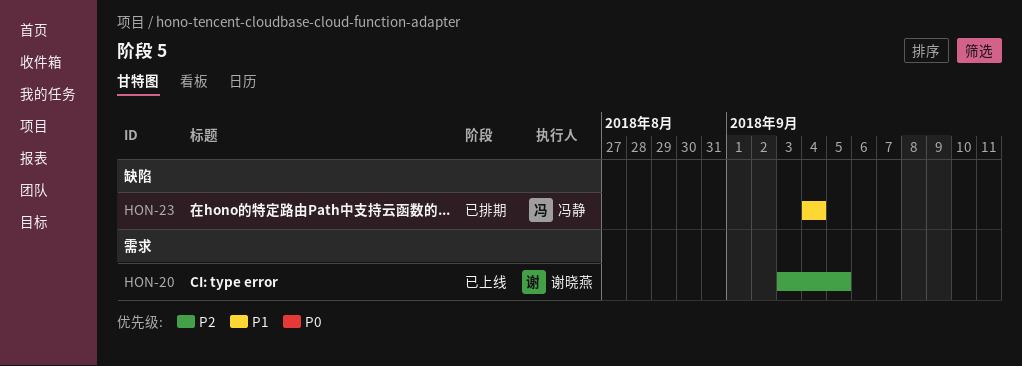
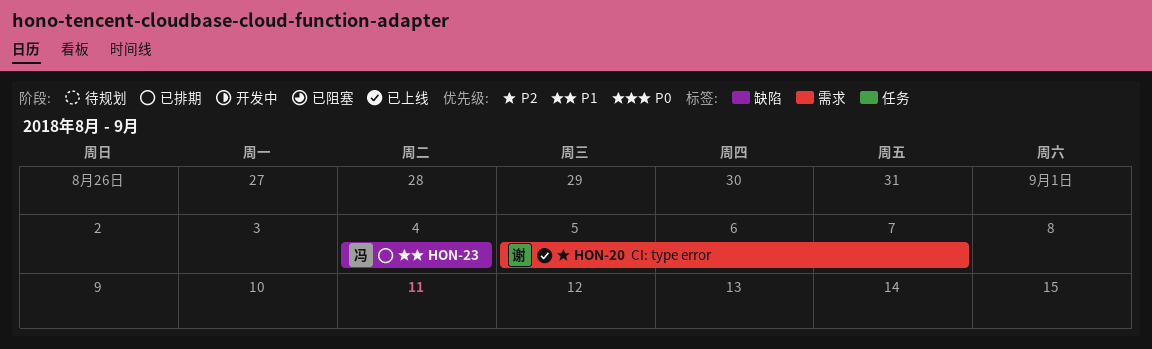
HON-20, start: Sep 3 -> Sep 5
HON-20, due: Sep 5 -> Sep 7

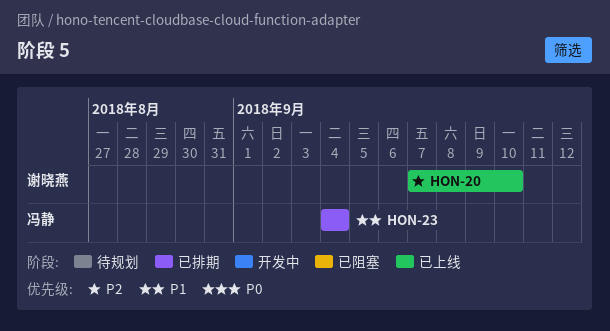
HON-20, start: Sep 5 -> Sep 7
HON-20, due: Sep 7 -> Sep 10

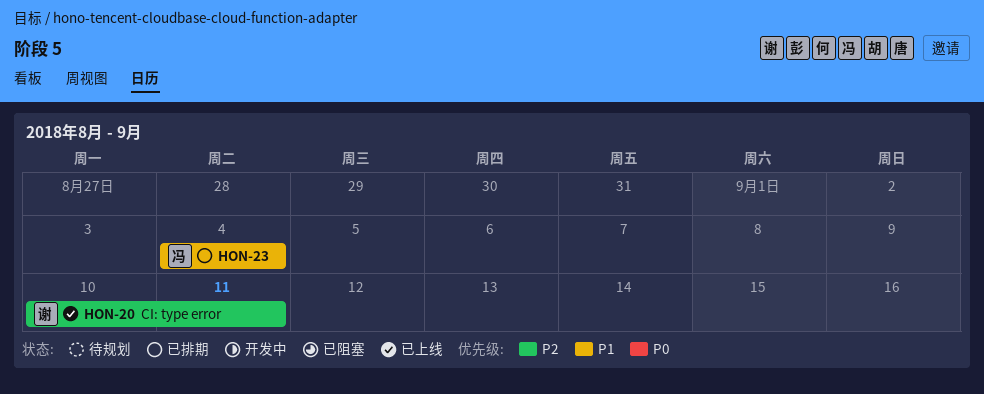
HON-20, start: Sep 7 -> Sep 10
HON-20, due: Sep 10 -> Sep 11

